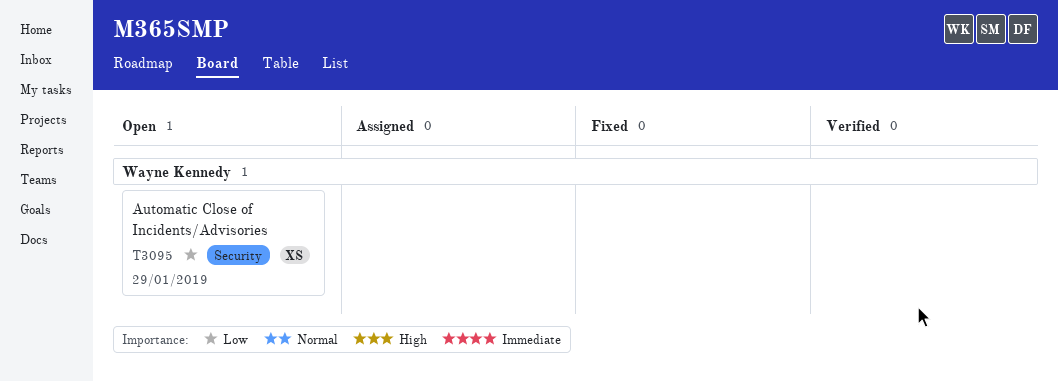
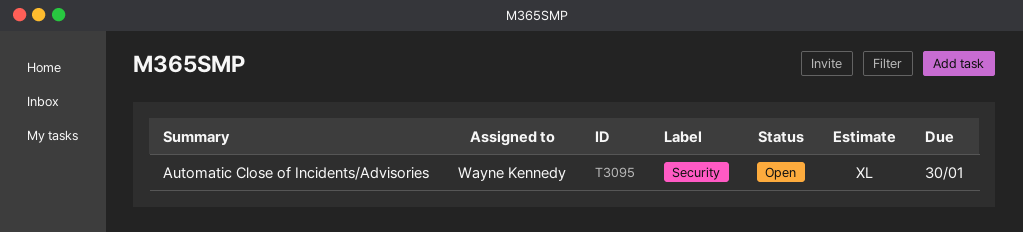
T3095, estimate: XS -> XL
T3095, due: Jan 29 -> Jan 30

